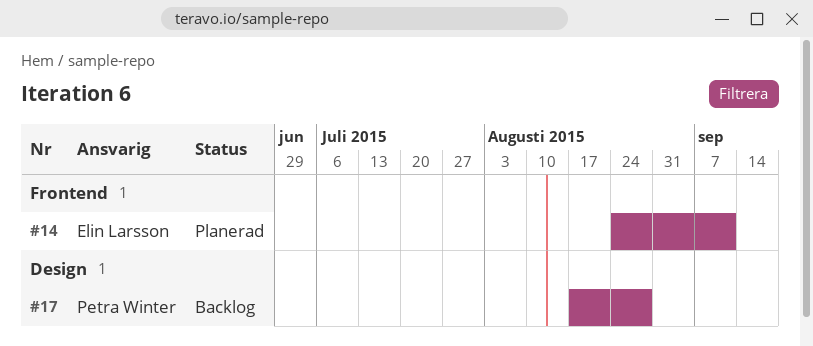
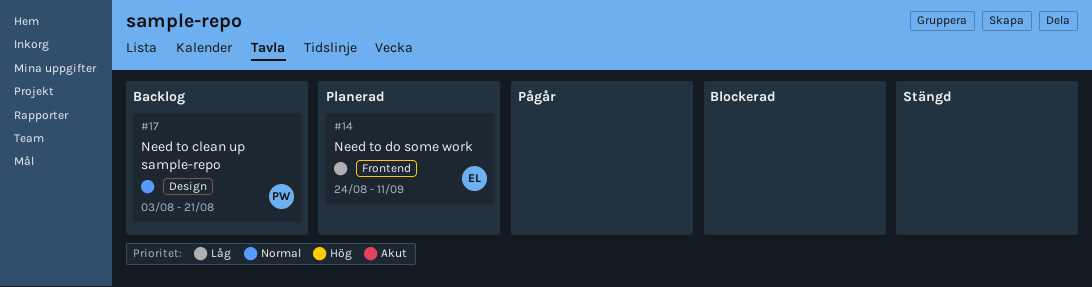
#17, start: Aug 17 -> Aug 3
#17, due: Aug 28 -> Aug 21

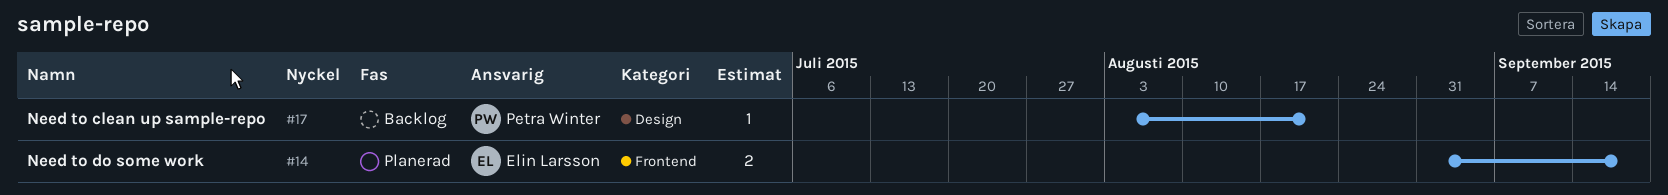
#14, start: Aug 24 -> Aug 31
#14, due: Sep 11 -> Sep 18

